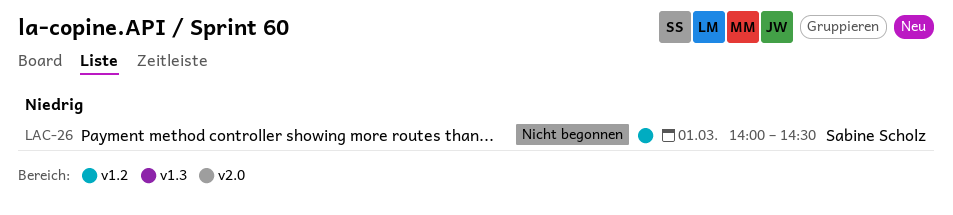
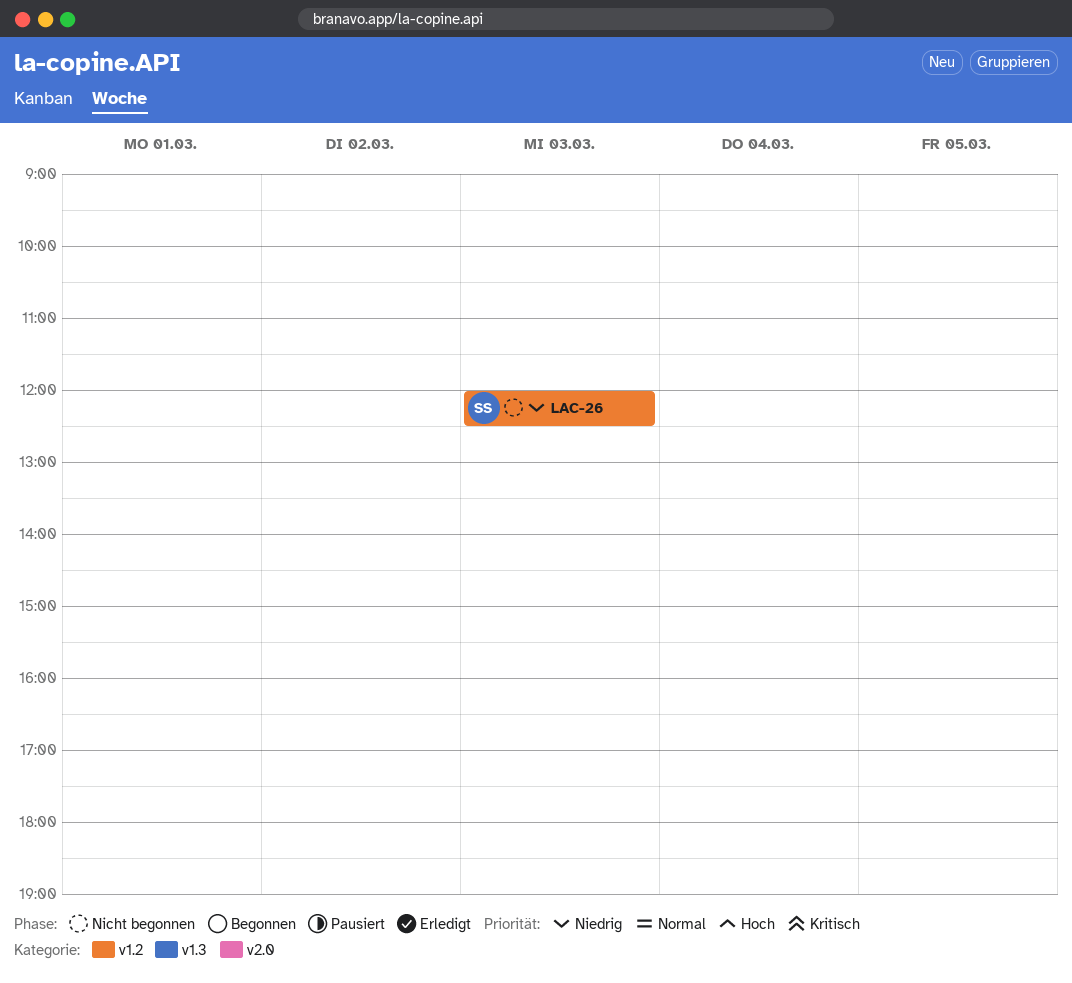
LAC-26, day: Mar 1 -> Mar 3
LAC-26, begins: 14:00 -> 12:00
LAC-26, ends: 14:30 -> 12:30

